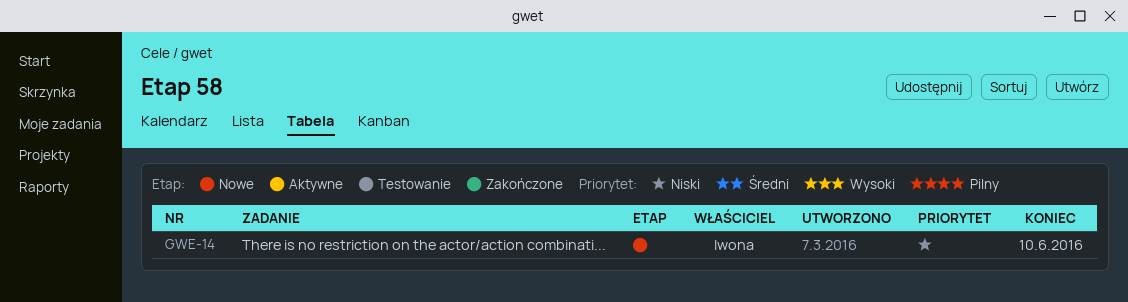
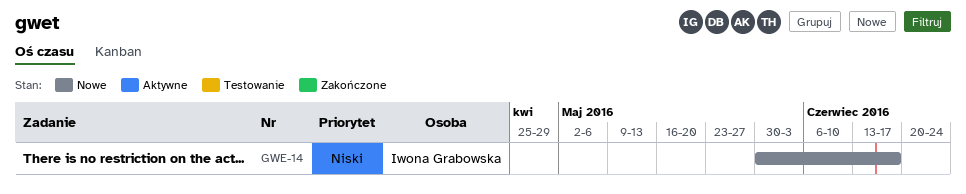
GWE-14, due: Jun 10 -> Jun 17

